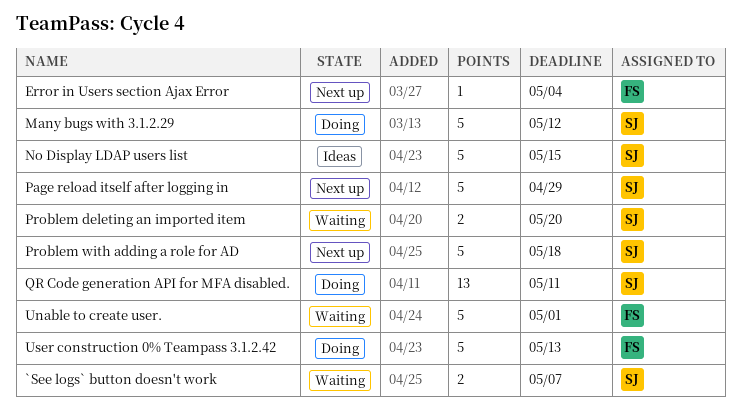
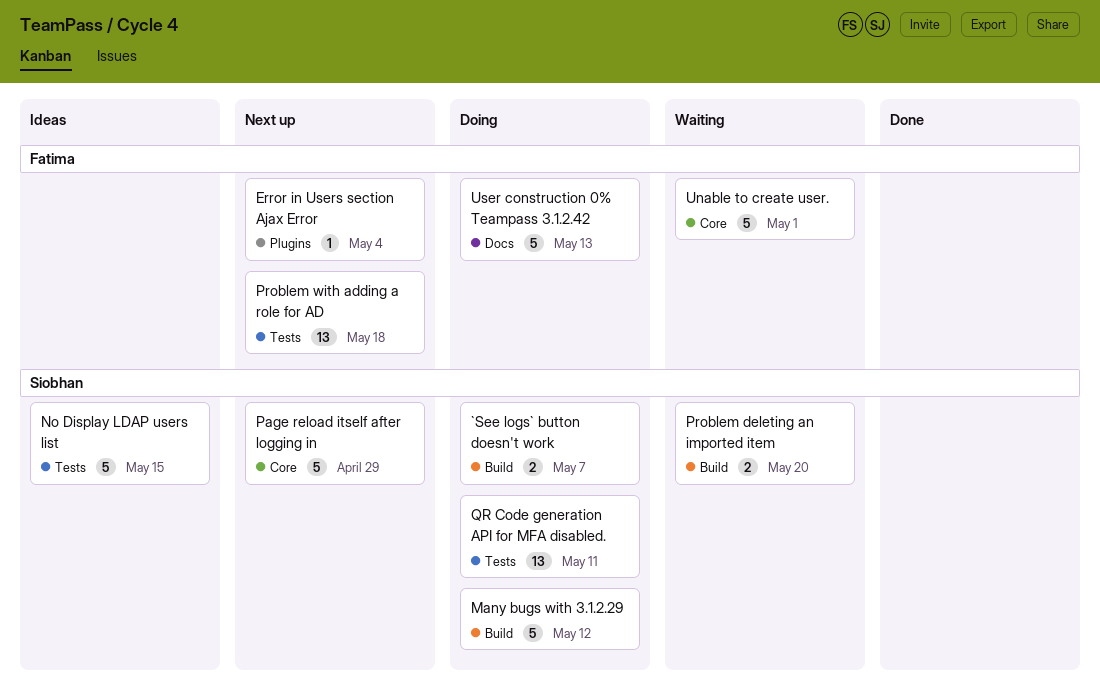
`See logs` button doesn't work, status: Waiting -> Doing
Problem with adding a role for AD, owner: Siobhan -> Fatima
Problem with adding a role for AD, estimate: 5 -> 13

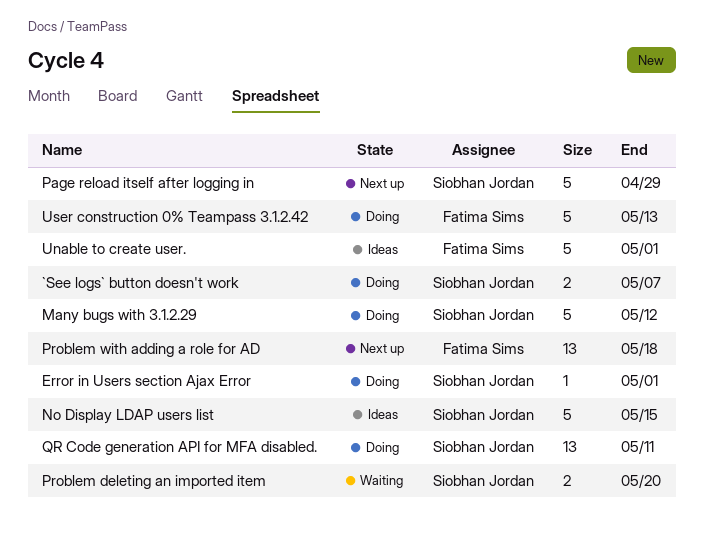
Error in Users section Ajax Error, status: Next up -> Doing
Error in Users section Ajax Error, owner: Fatima Sims -> Siobhan Jordan
Error in Users section Ajax Error, due: May 4 -> May 1
Unable to create user., status: Waiting -> Ideas

